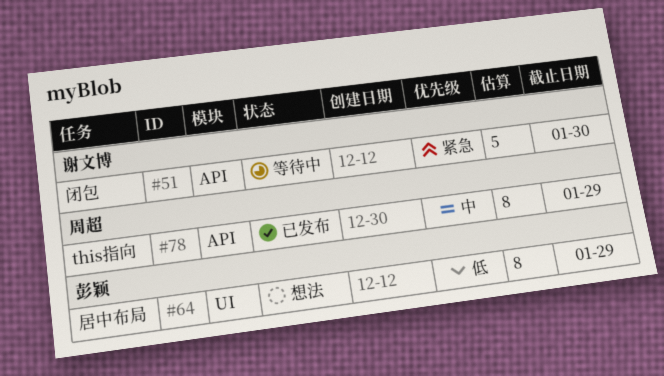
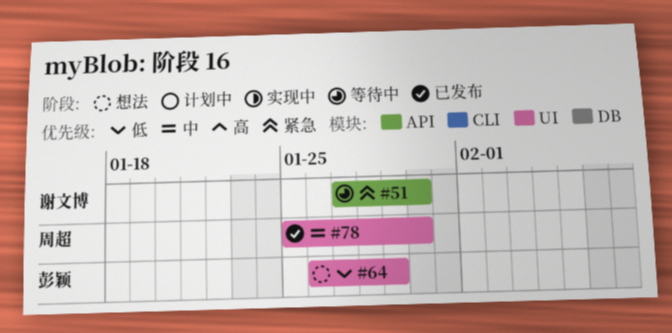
#78, label: API -> UI
#78, due: Jan 29 -> Jan 30

